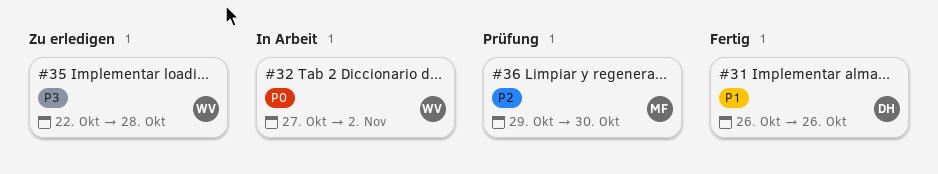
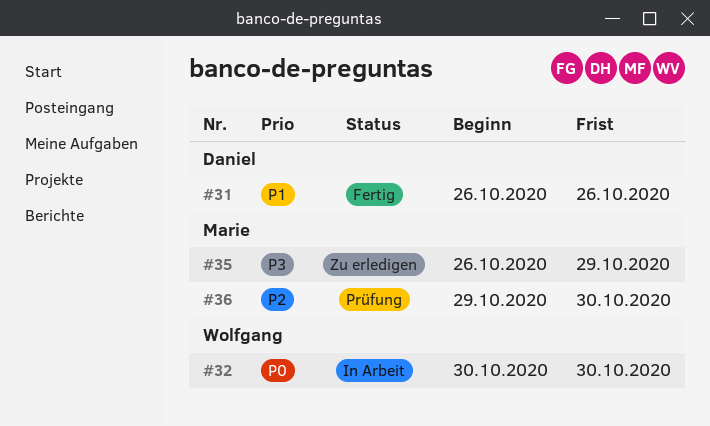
#32, start: Oct 27 -> Oct 30
#32, due: Nov 2 -> Oct 30
#35, owner: Wolfgang -> Marie
#35, start: Oct 22 -> Oct 26
#35, due: Oct 28 -> Oct 29

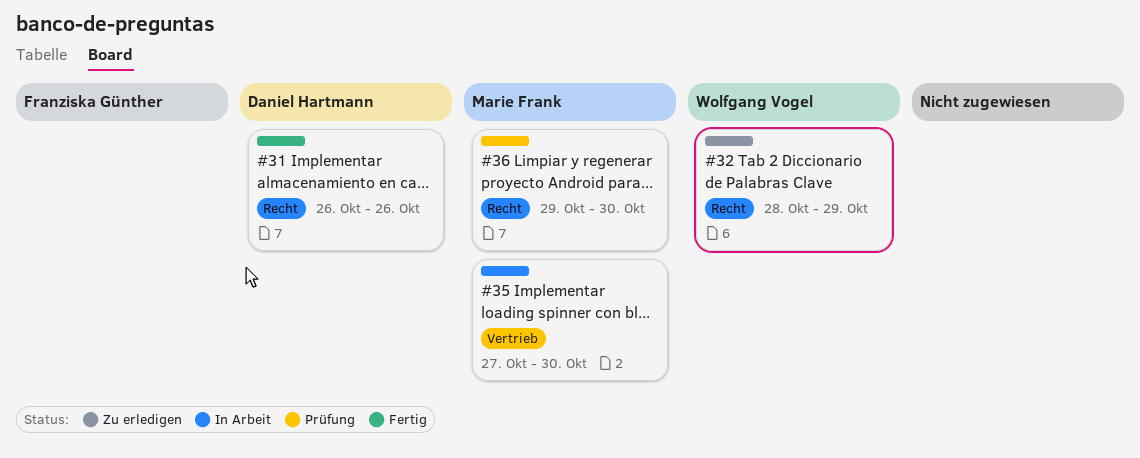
#32, status: In Arbeit -> Zu erledigen
#32, start: Oct 30 -> Oct 28
#32, due: Oct 30 -> Oct 29
#35, status: Zu erledigen -> In Arbeit
#35, start: Oct 26 -> Oct 27
#35, due: Oct 29 -> Oct 30

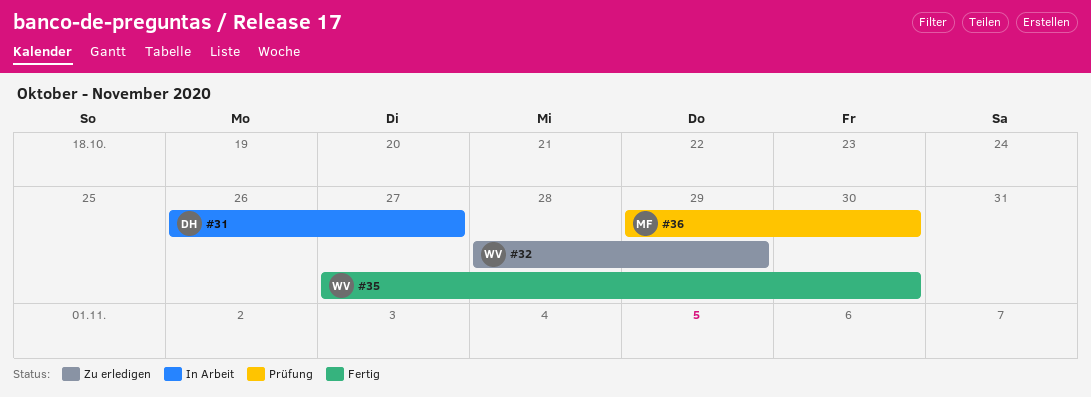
#31, status: Fertig -> In Arbeit
#31, due: Oct 26 -> Oct 27
#35, status: In Arbeit -> Fertig
#35, owner: Marie Frank -> Wolfgang Vogel

